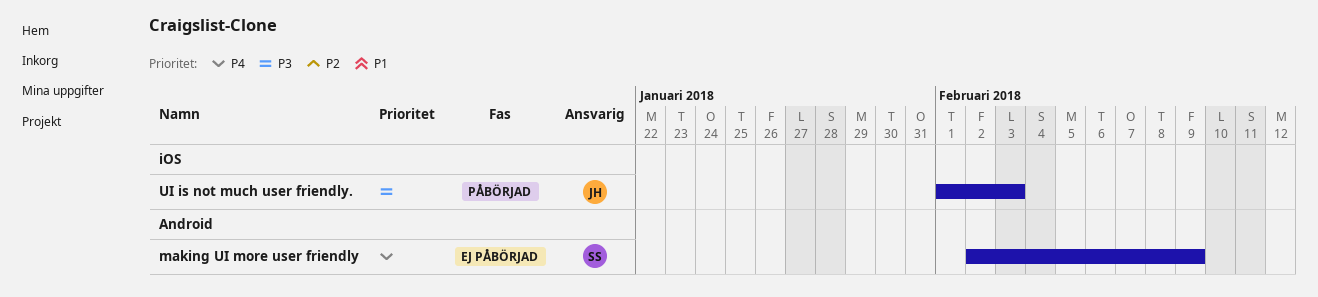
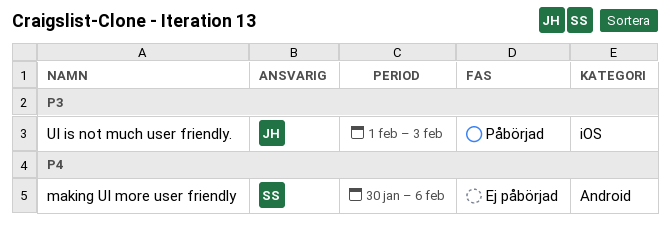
making UI more user friendly, start: Feb 2 -> Jan 30
making UI more user friendly, due: Feb 9 -> Feb 6

